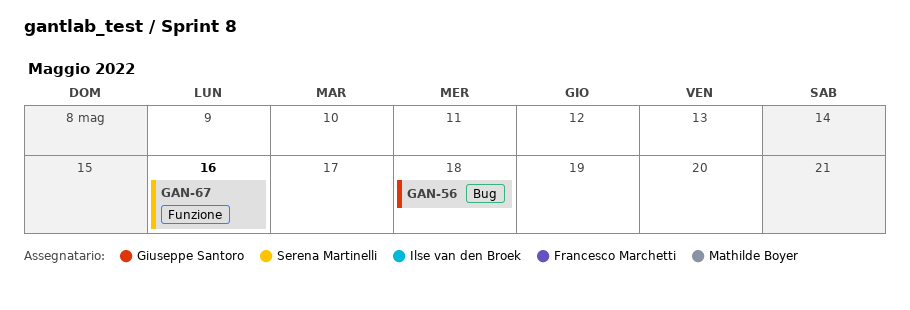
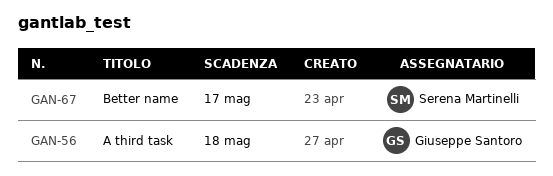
GAN-67, due: May 16 -> May 17

